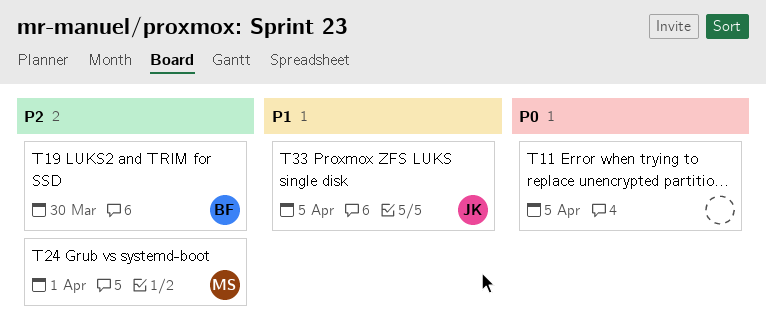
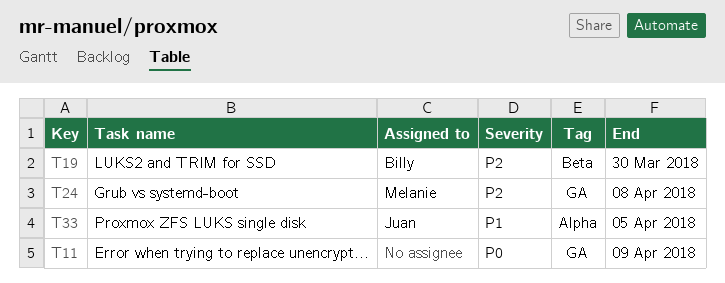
T11, due: Apr 5 -> Apr 9
T24, due: Apr 1 -> Apr 8

